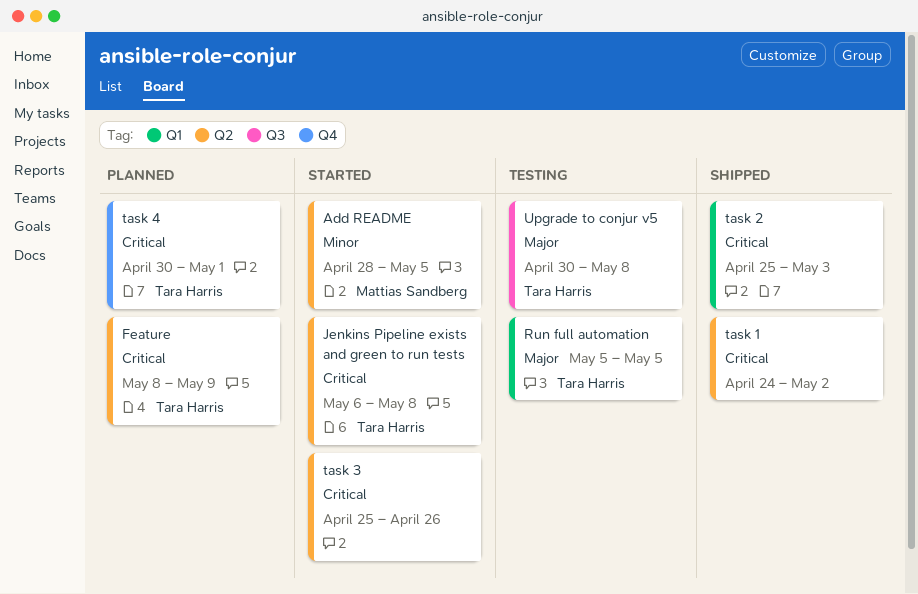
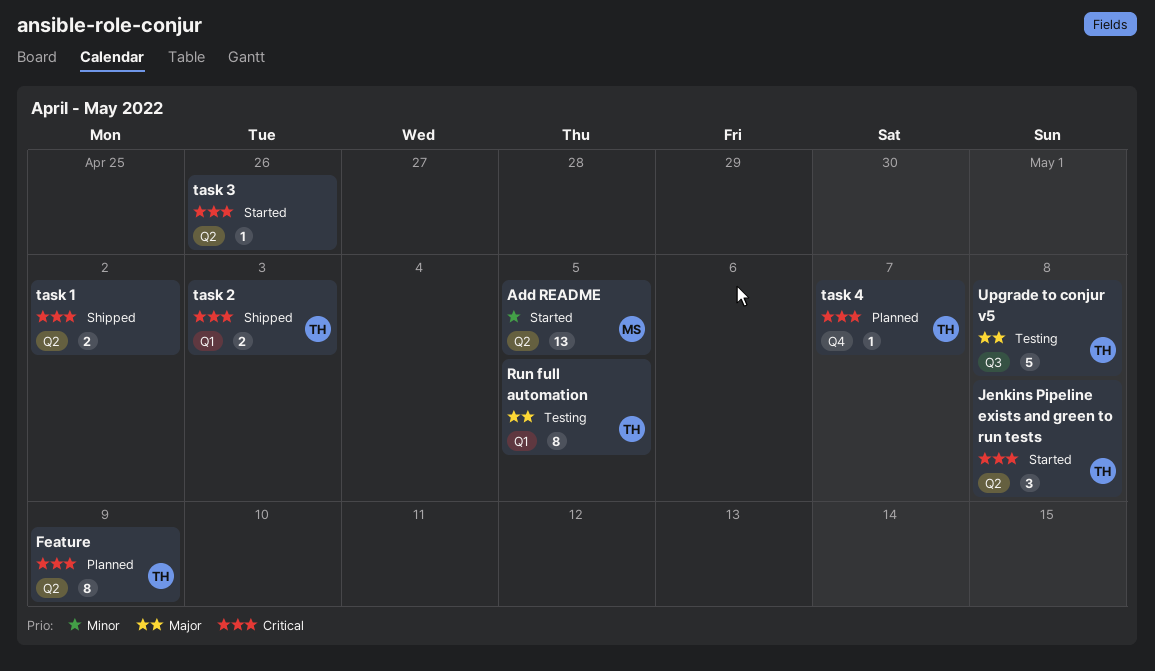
task 2, owner: none -> Tara Harris
task 4, due: May 1 -> May 7

